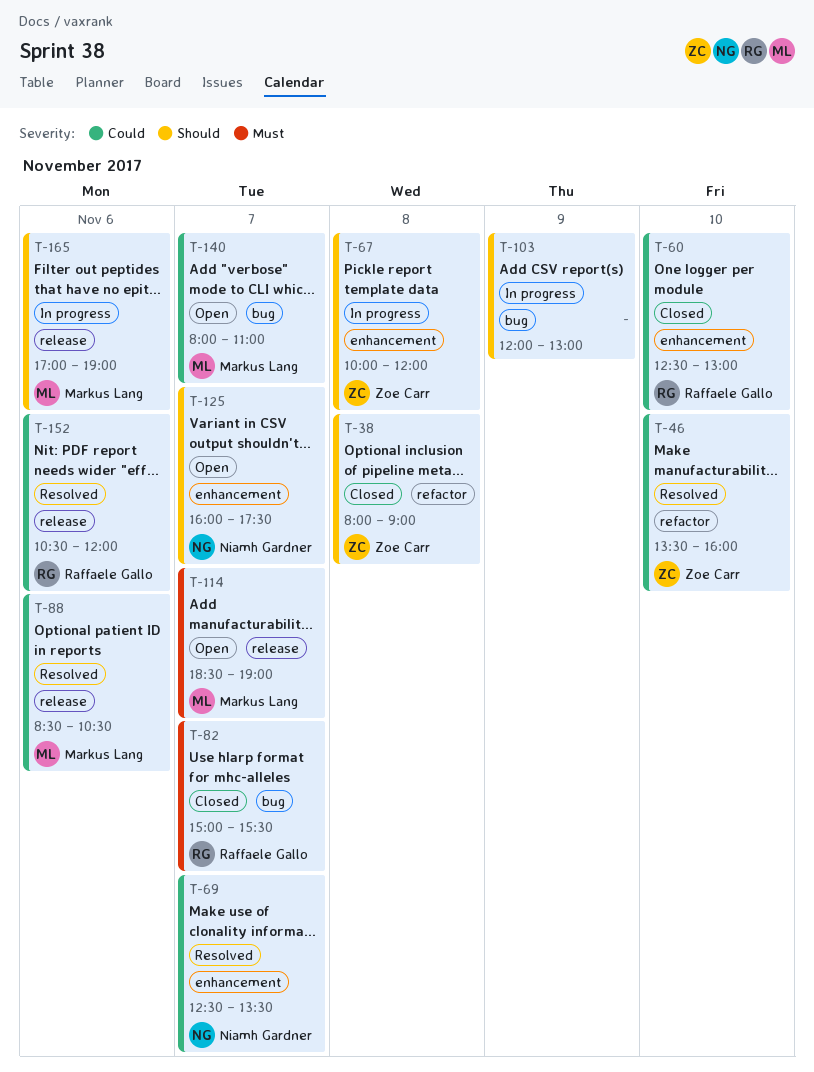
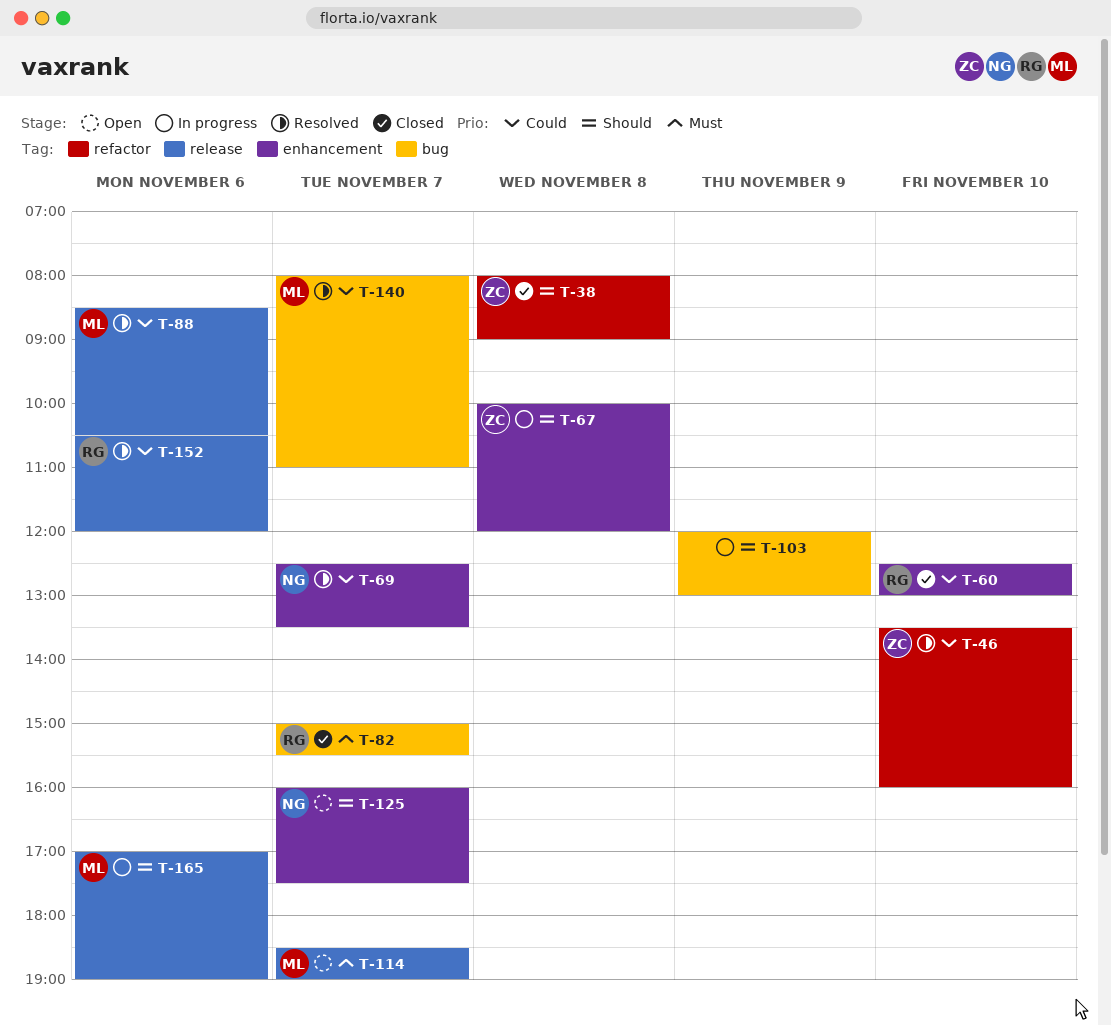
T-140, status: Open -> Resolved

